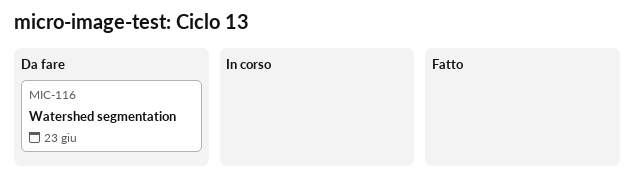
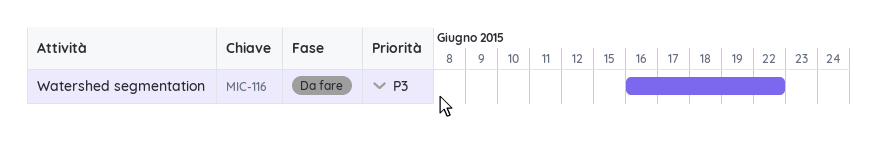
MIC-116, due: Jun 23 -> Jun 22

